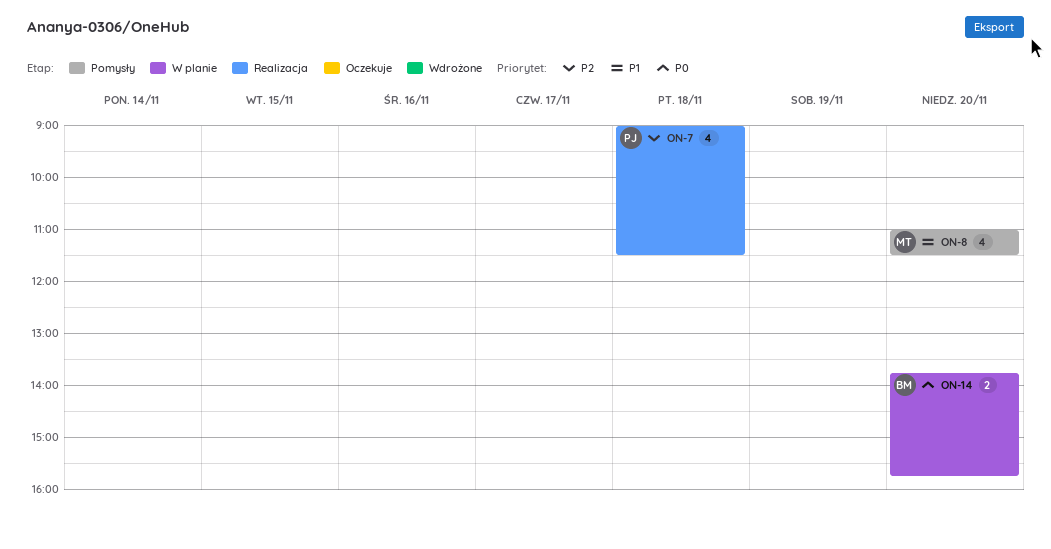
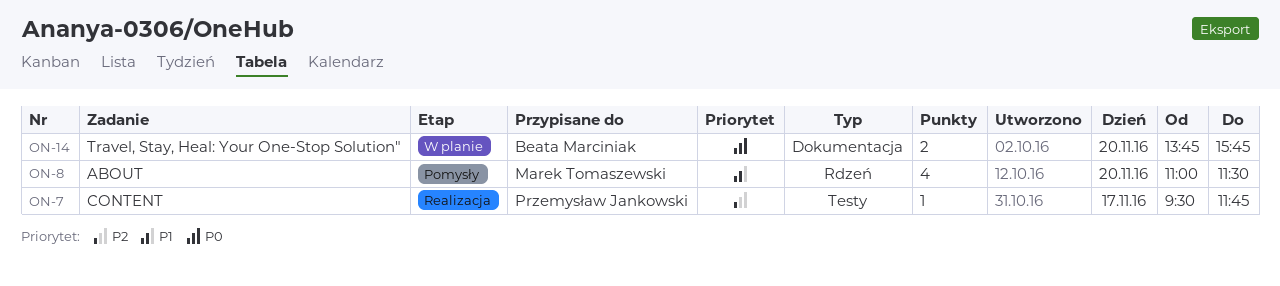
ON-7, estimate: 4 -> 1
ON-7, day: Nov 18 -> Nov 17
ON-7, begins: 09:00 -> 09:30
ON-7, ends: 11:30 -> 11:45

